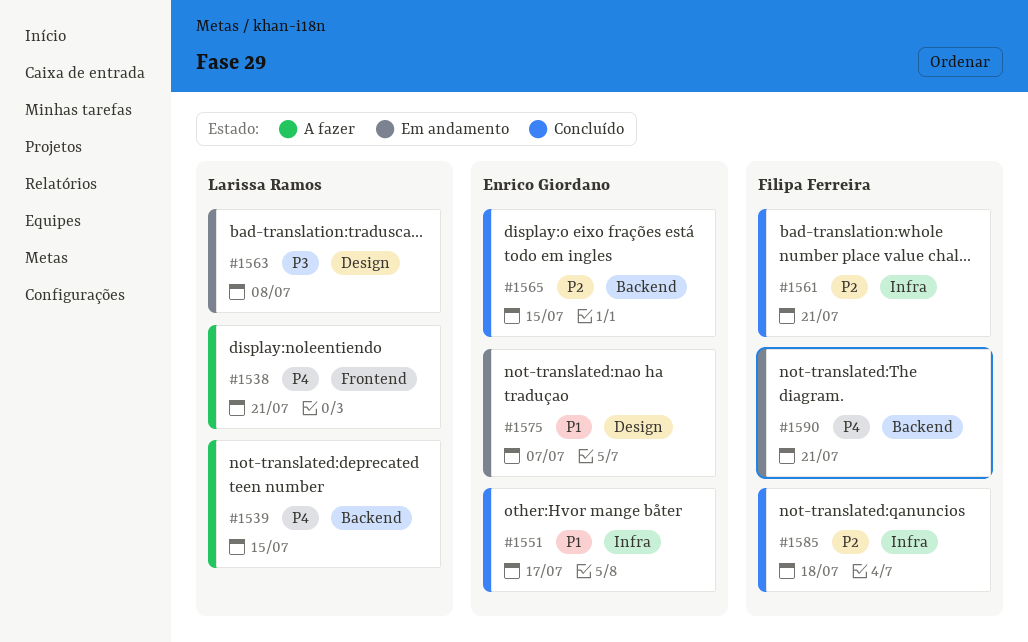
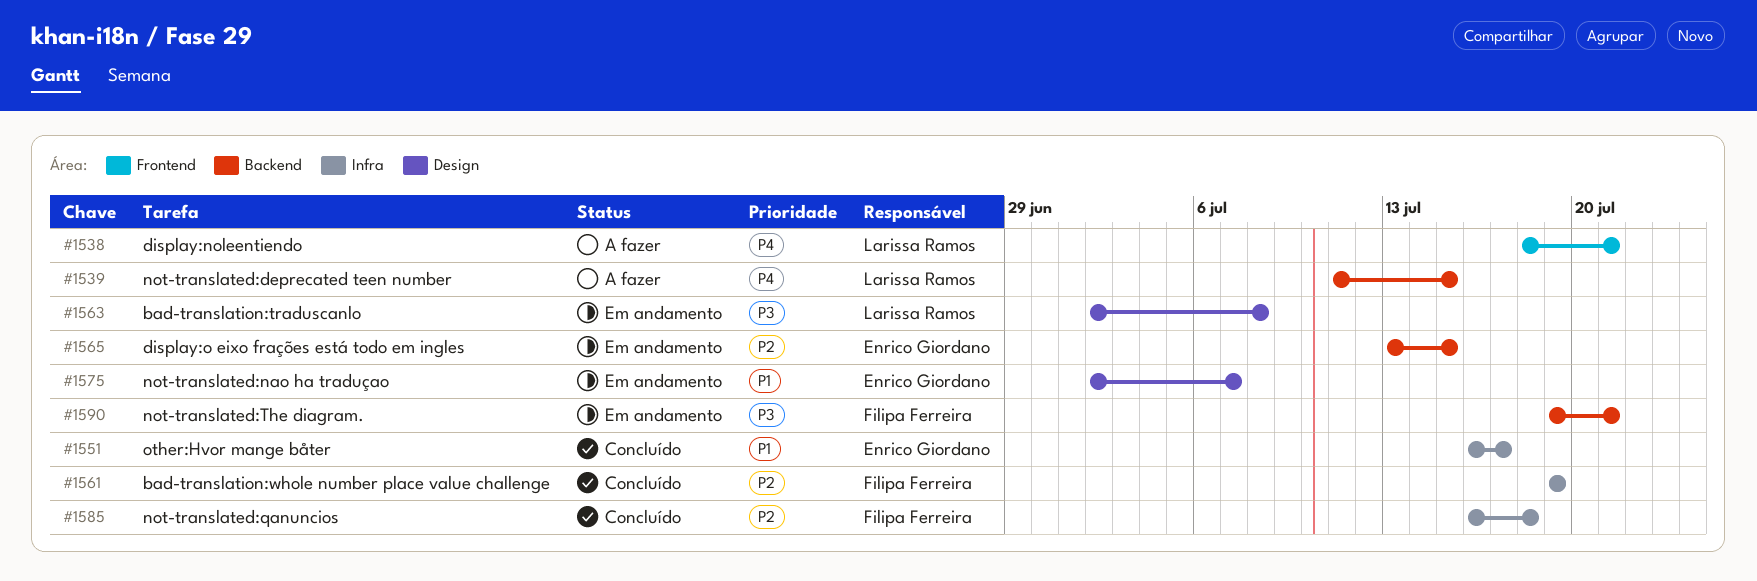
#1561, due: Jul 21 -> Jul 19
#1565, status: Concluído -> Em andamento
#1590, priority: P4 -> P3

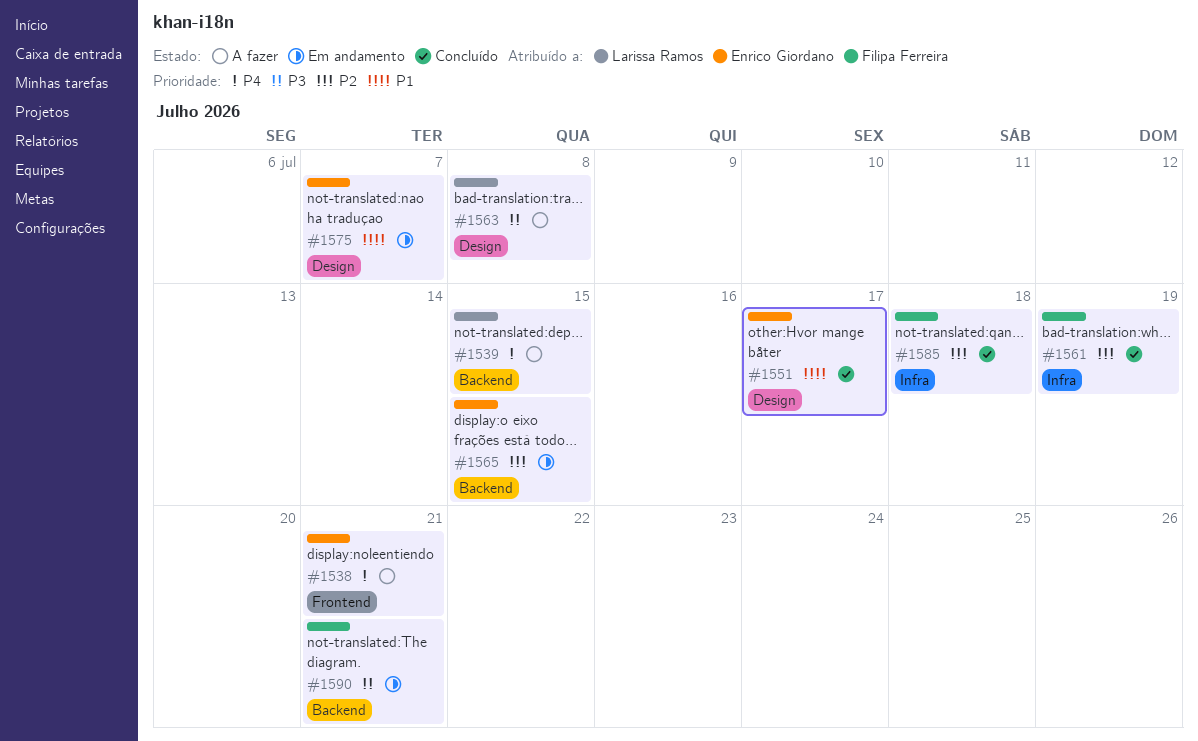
#1538, owner: Larissa Ramos -> Enrico Giordano
#1551, label: Infra -> Design
#1563, status: Em andamento -> A fazer

